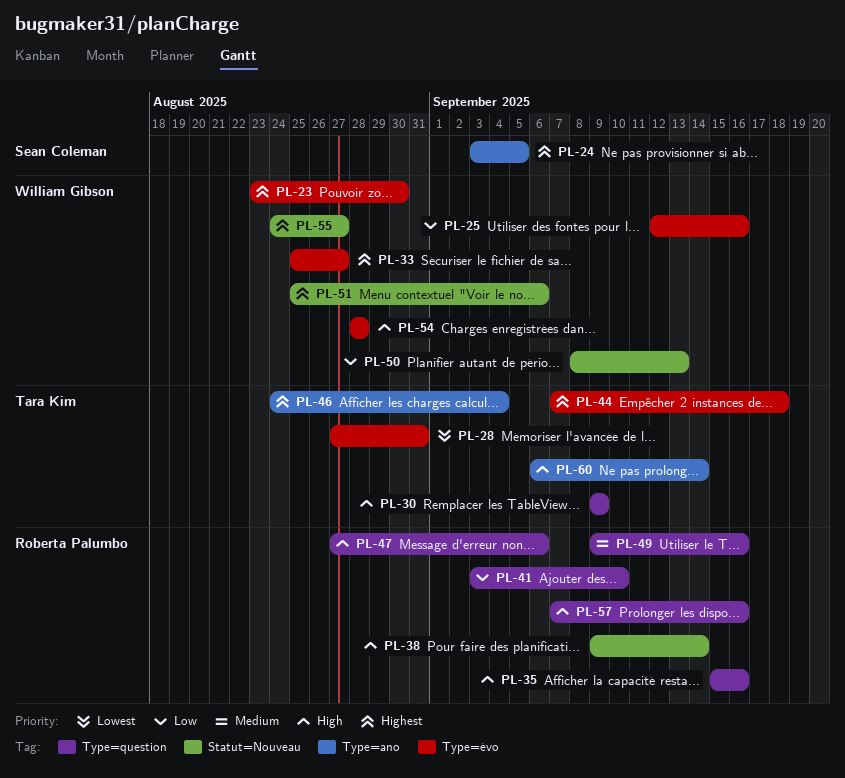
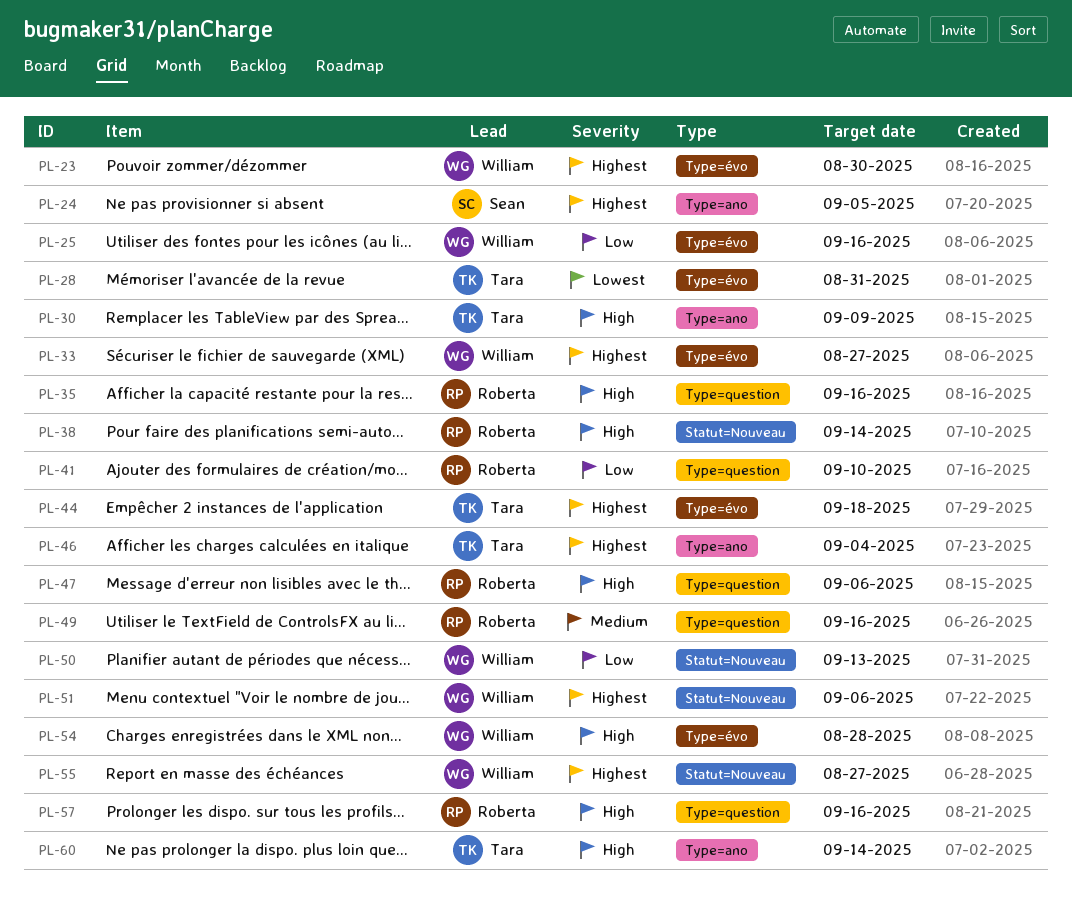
PL-30, label: Type=question -> Type=ano

